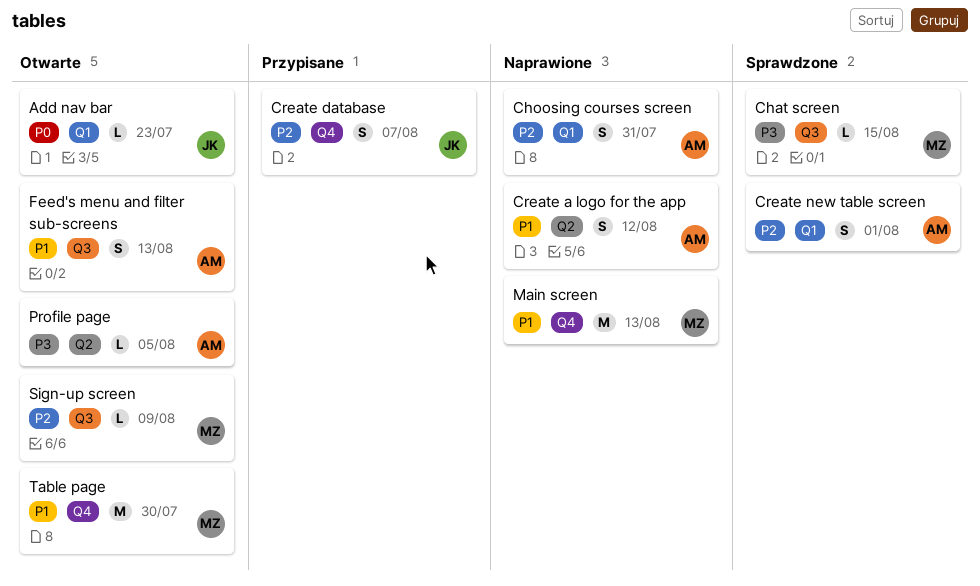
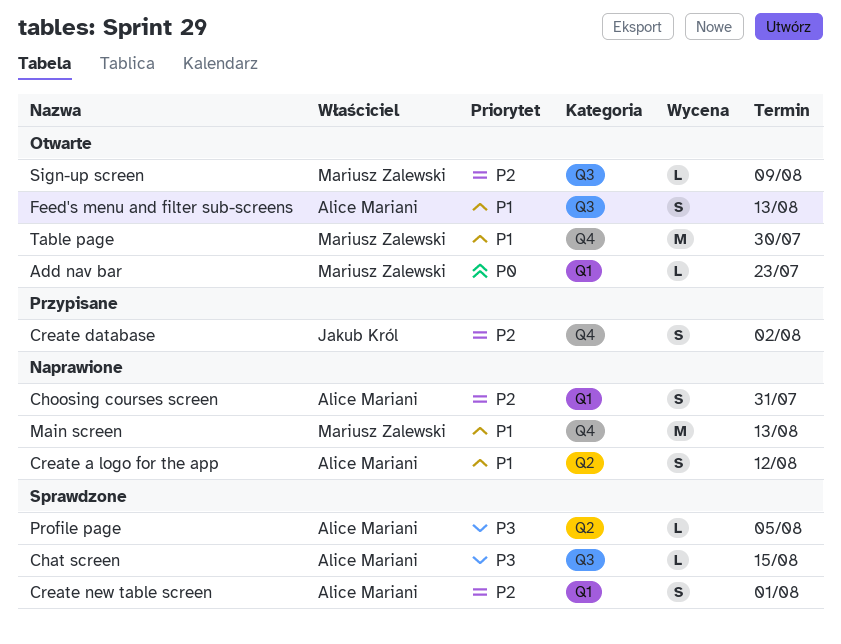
Add nav bar, owner: Jakub Król -> Mariusz Zalewski
Chat screen, owner: Mariusz Zalewski -> Alice Mariani
Create database, due: Aug 7 -> Aug 2
Profile page, status: Otwarte -> Sprawdzone

